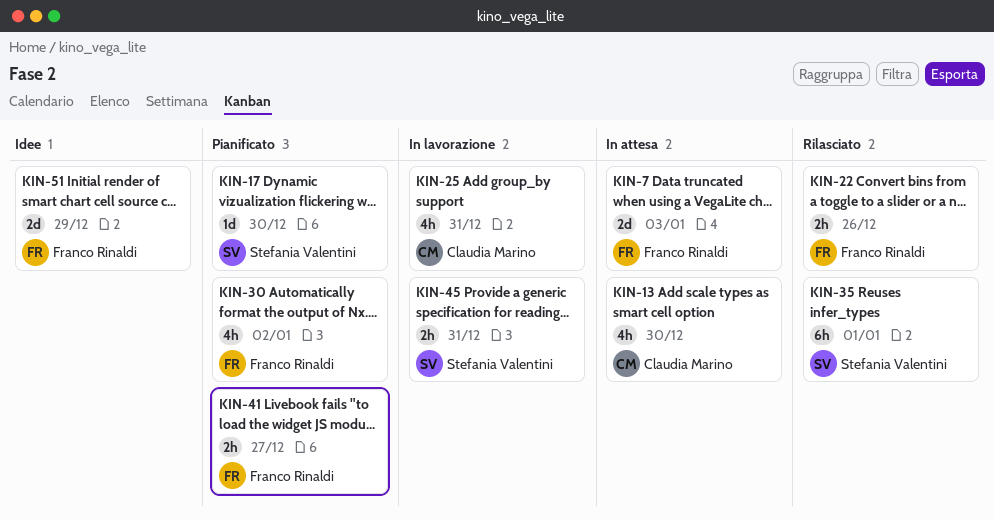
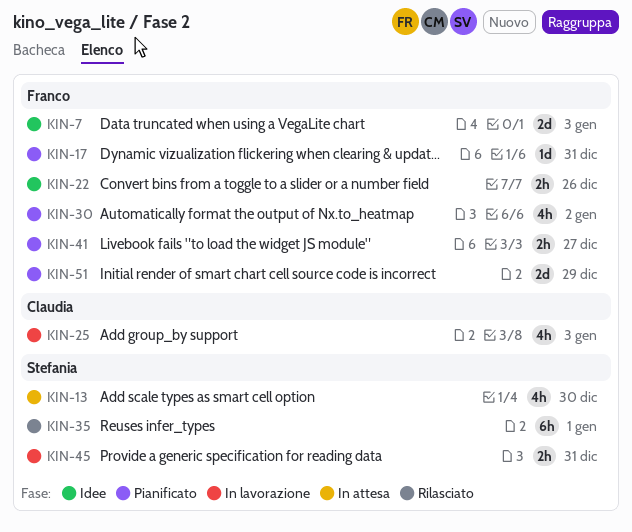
KIN-7, status: In attesa -> Idee
KIN-13, owner: Claudia Marino -> Stefania Valentini
KIN-17, owner: Stefania Valentini -> Franco Rinaldi
KIN-17, due: Dec 30 -> Dec 31
KIN-22, status: Rilasciato -> Idee
KIN-25, due: Dec 31 -> Jan 3
KIN-51, status: Idee -> Pianificato

